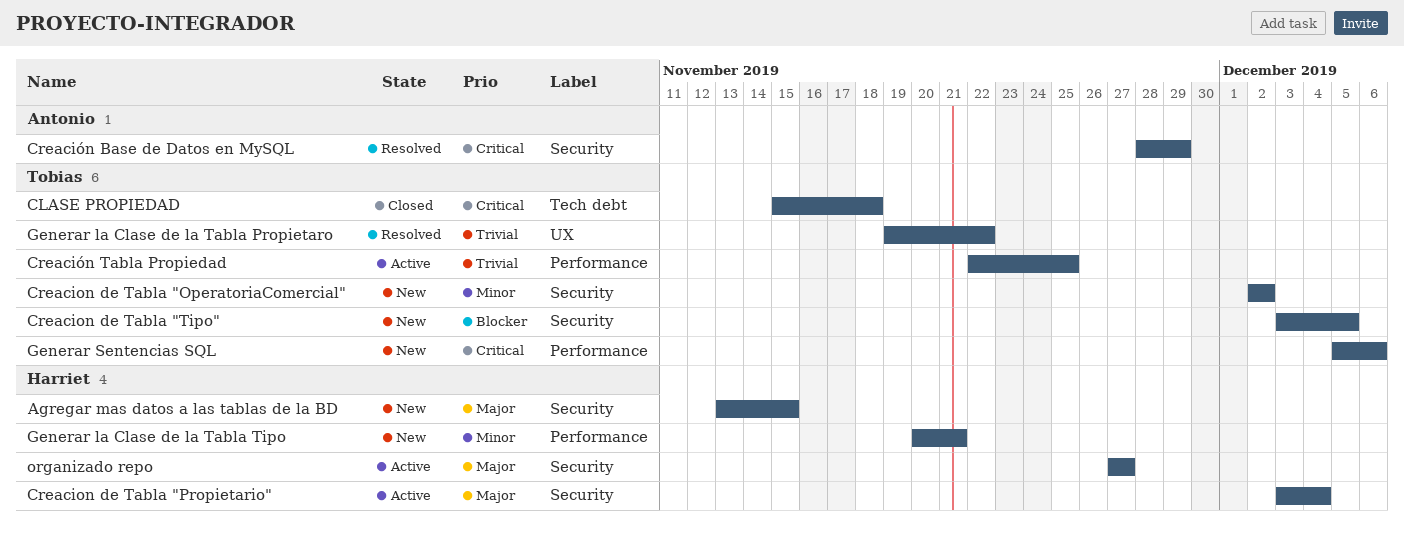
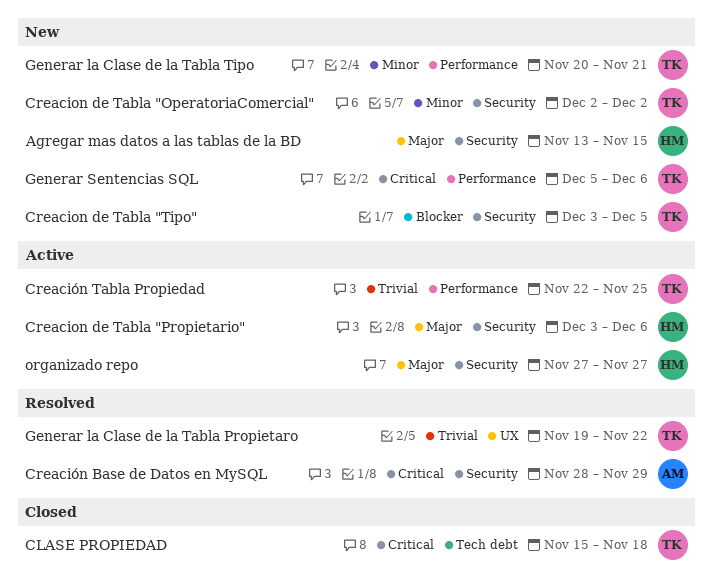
Creacion de Tabla "Propietario", due: Dec 4 -> Dec 6
Generar la Clase de la Tabla Tipo, owner: Harriet -> Tobias

